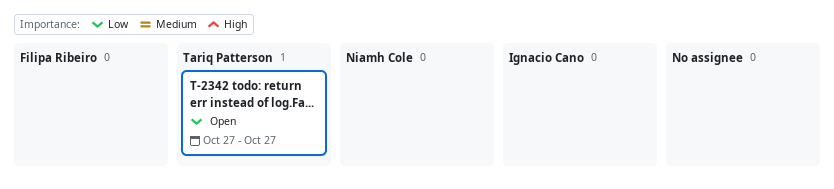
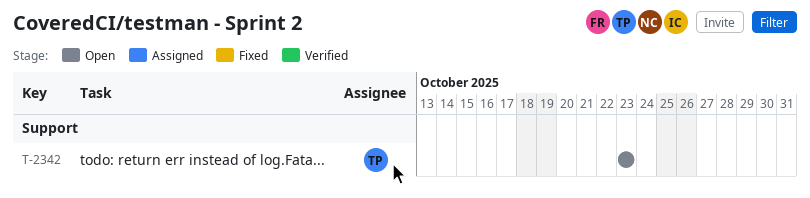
T-2342, start: Oct 27 -> Oct 23
T-2342, due: Oct 27 -> Oct 23

